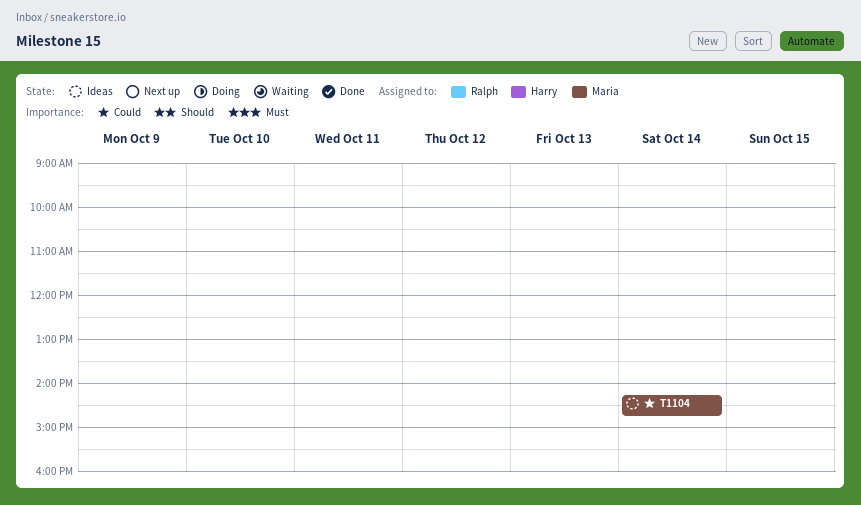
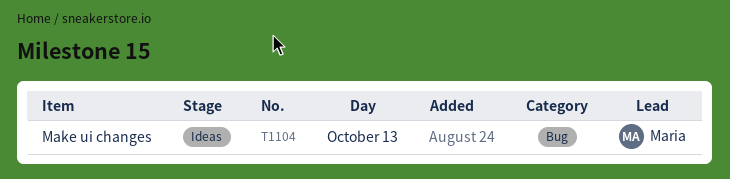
T1104, day: Oct 14 -> Oct 13

